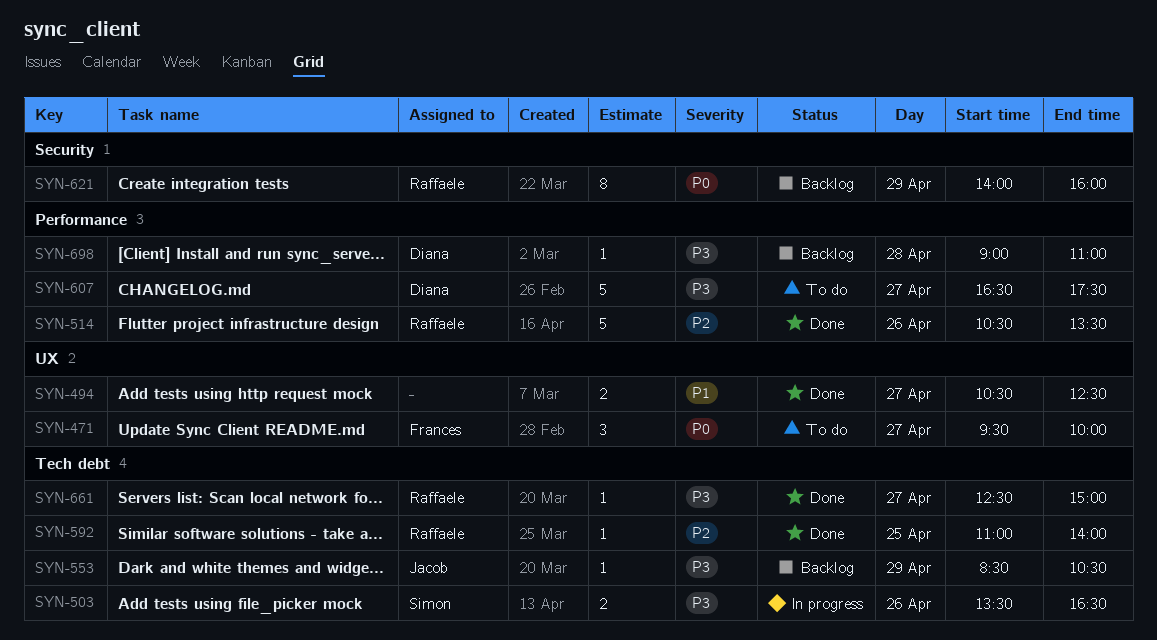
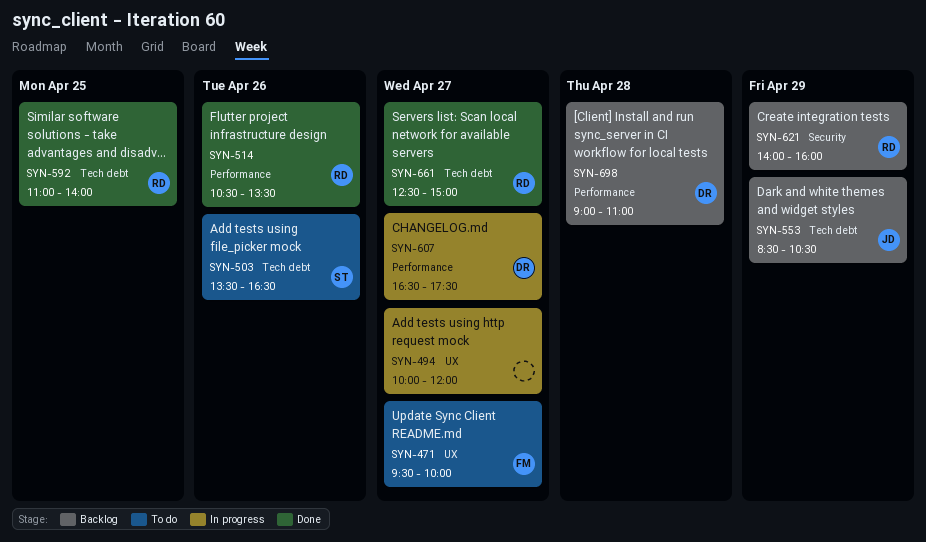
SYN-494, status: Done -> In progress
SYN-494, begins: 10:30 -> 10:00
SYN-494, ends: 12:30 -> 12:00
SYN-503, status: In progress -> To do
SYN-607, status: To do -> In progress

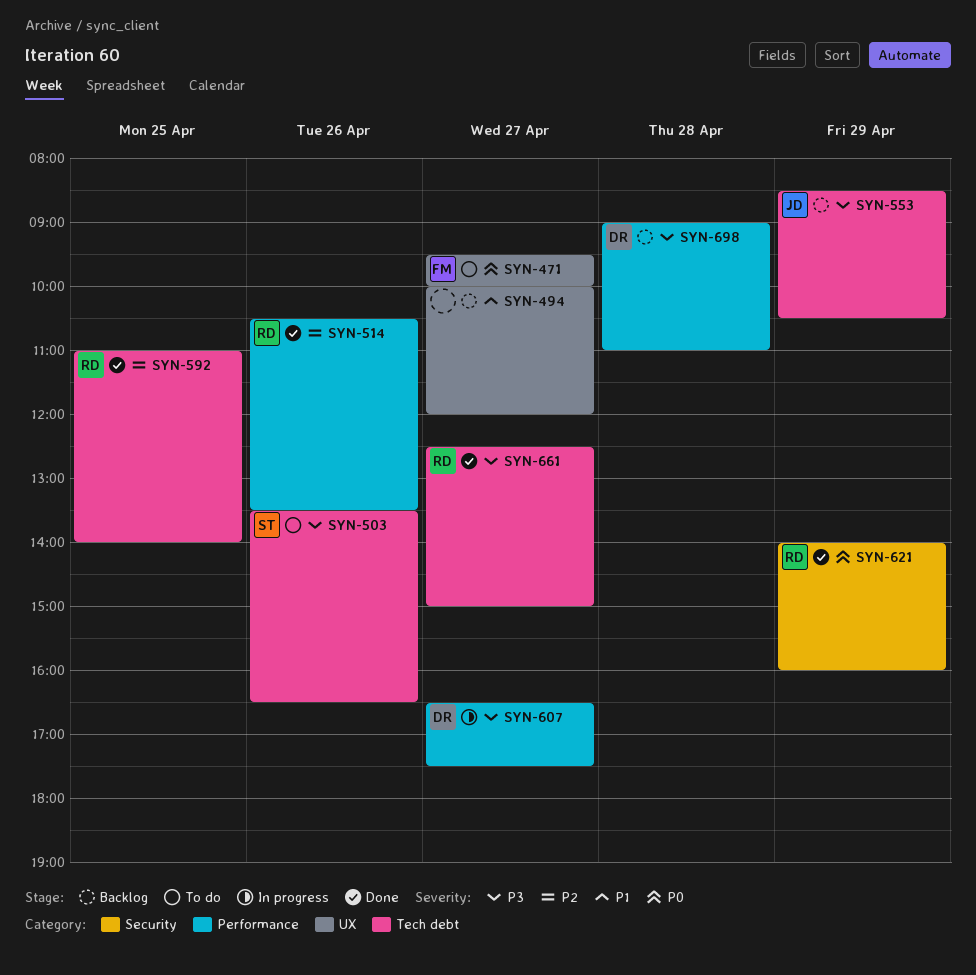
SYN-494, status: In progress -> Backlog
SYN-621, status: Backlog -> Done

